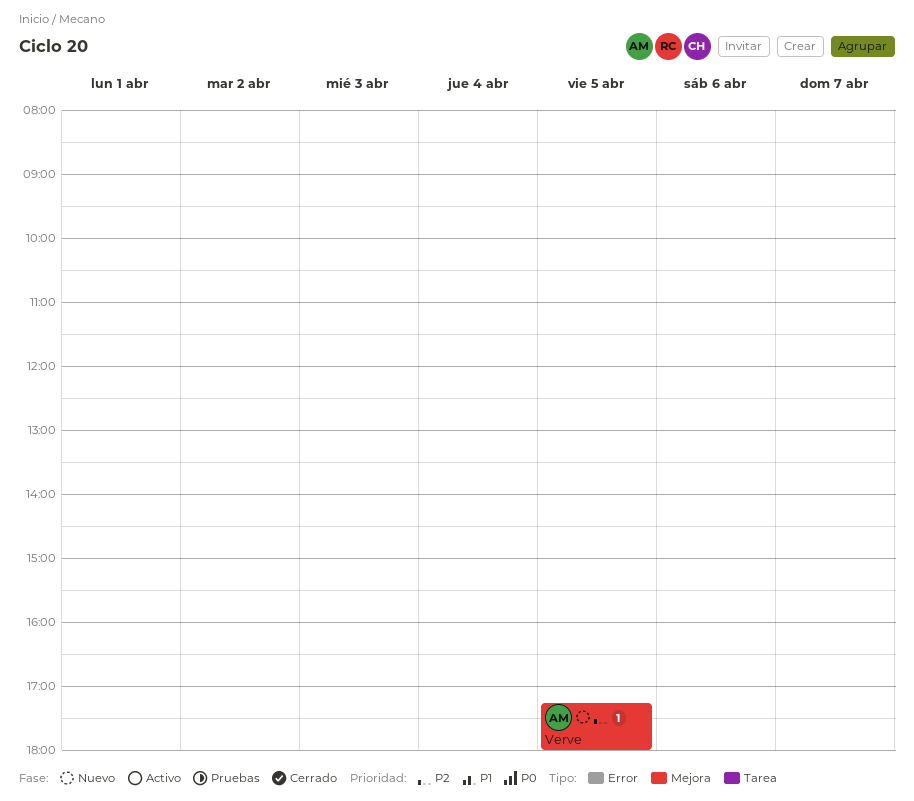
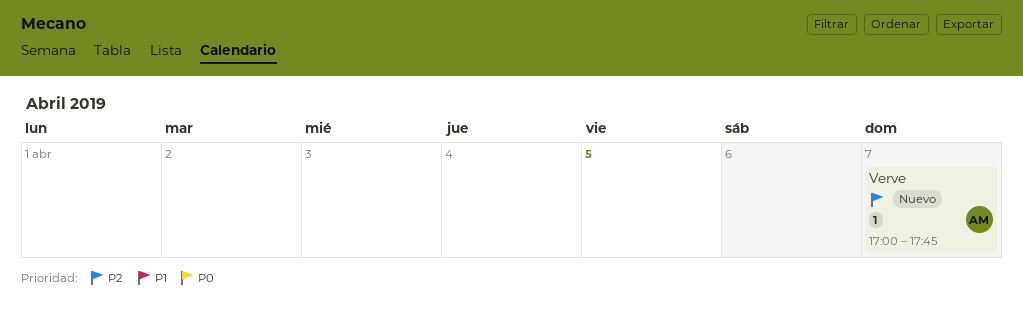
Verve, day: Apr 5 -> Apr 7
Verve, begins: 17:15 -> 17:00
Verve, ends: 18:00 -> 17:45

